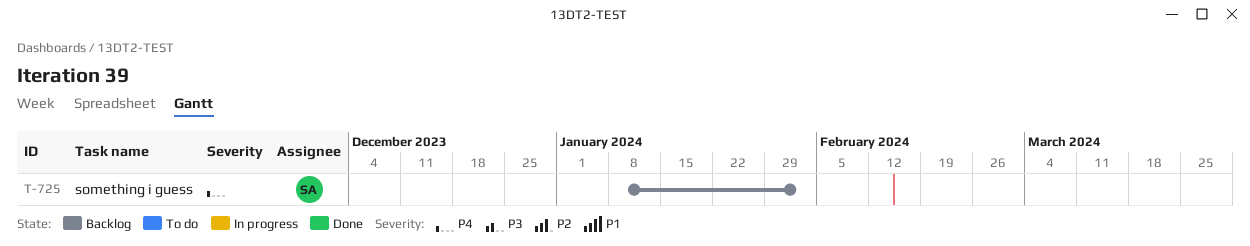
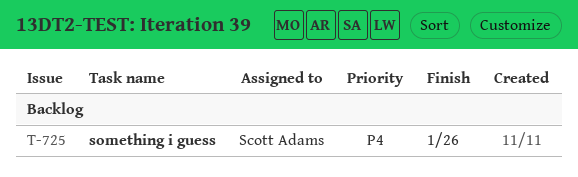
T-725, due: Feb 2 -> Jan 26

